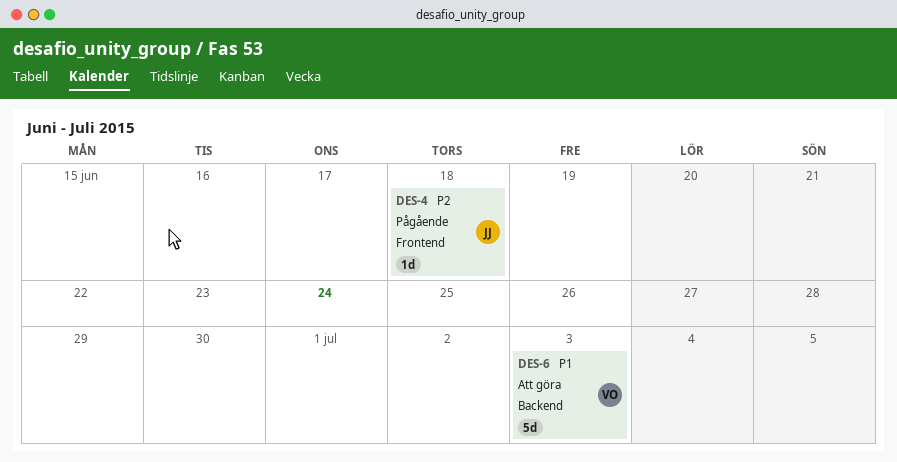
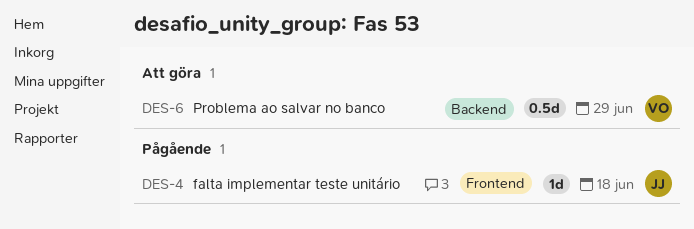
DES-6, estimate: 5d -> 0.5d
DES-6, due: Jul 3 -> Jun 29

